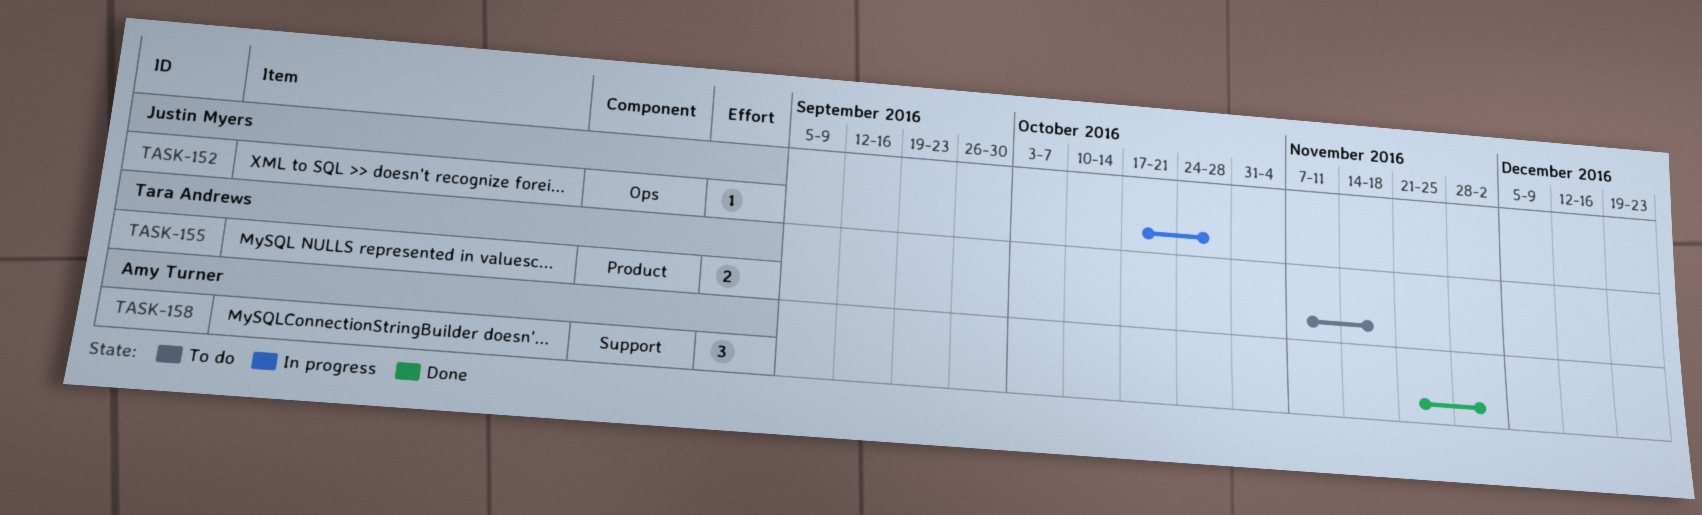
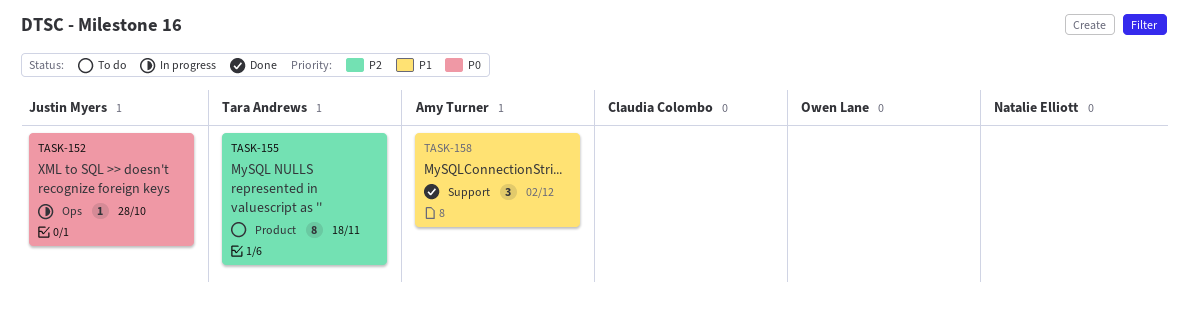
TASK-155, estimate: 2 -> 8

